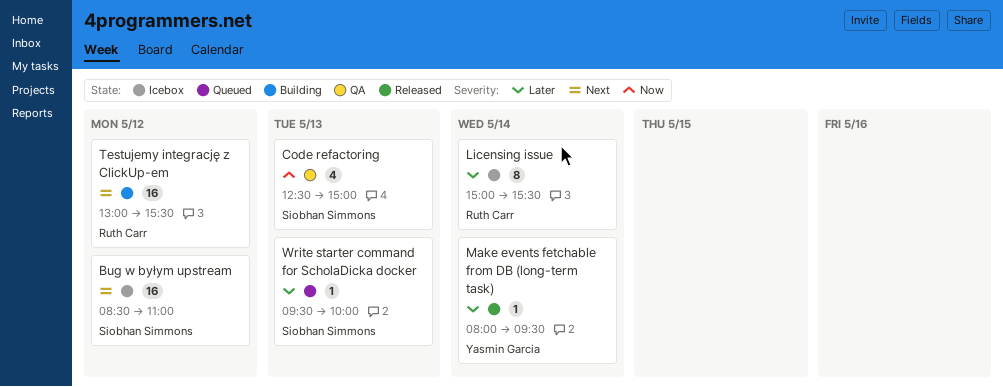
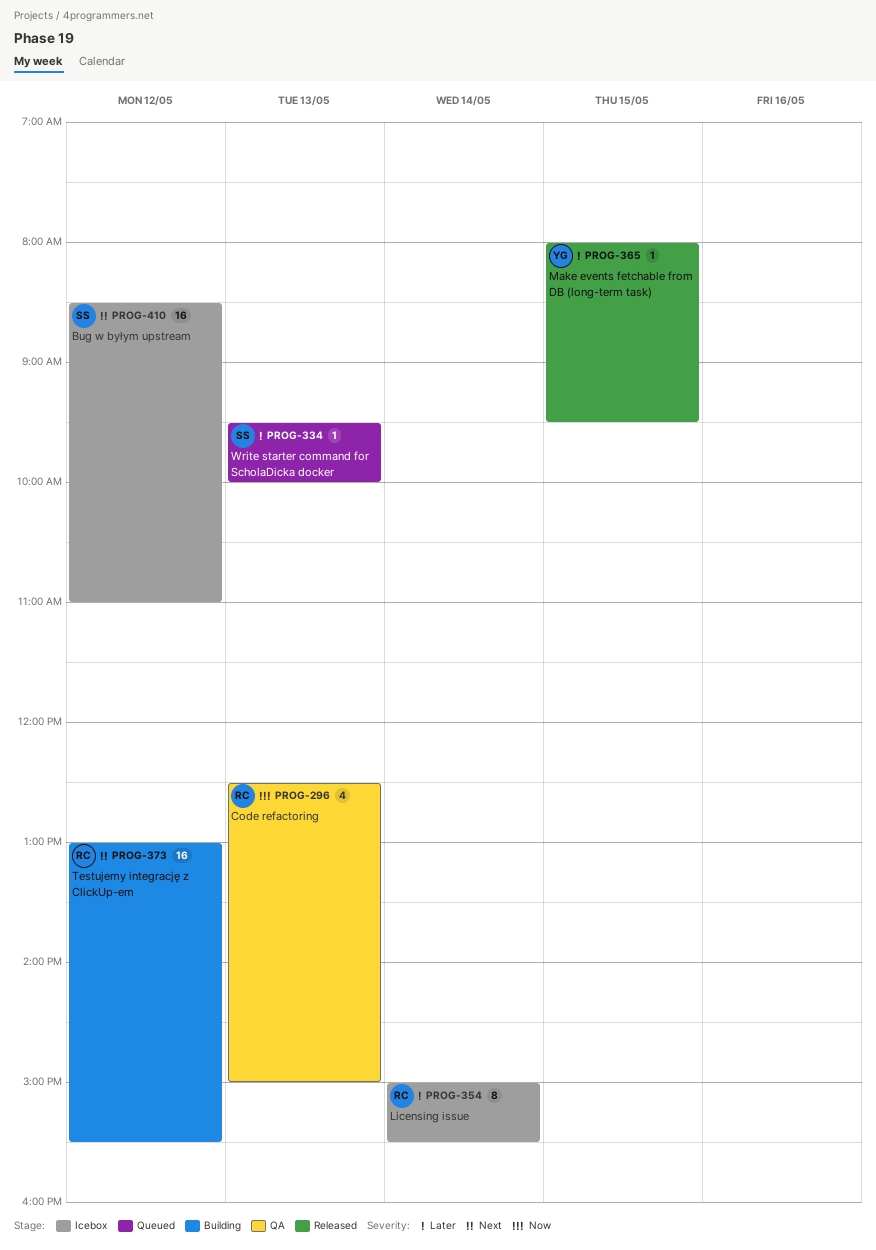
Code refactoring, owner: Siobhan Simmons -> Ruth Carr
Make events fetchable from DB (long-term task), day: May 14 -> May 15

